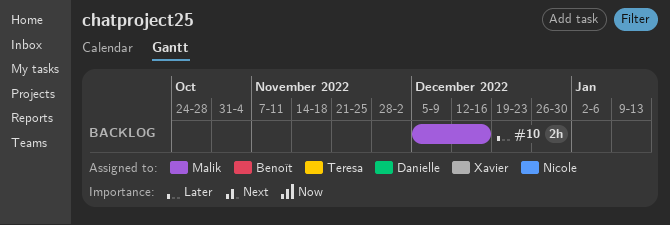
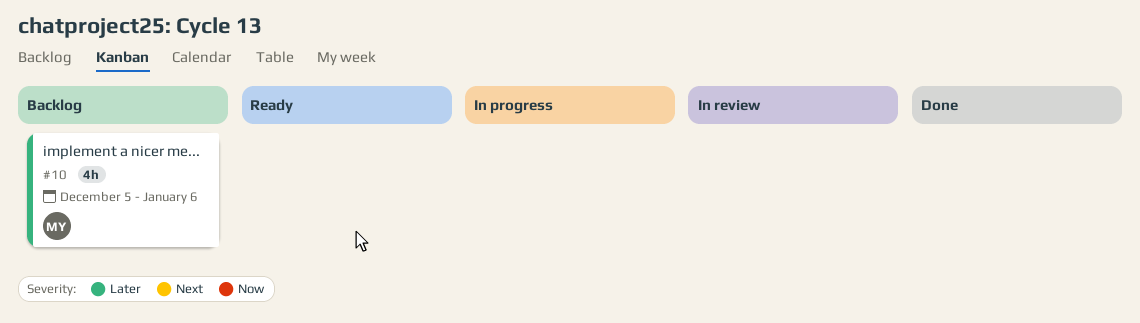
#10, estimate: 2h -> 4h
#10, due: Dec 16 -> Jan 6

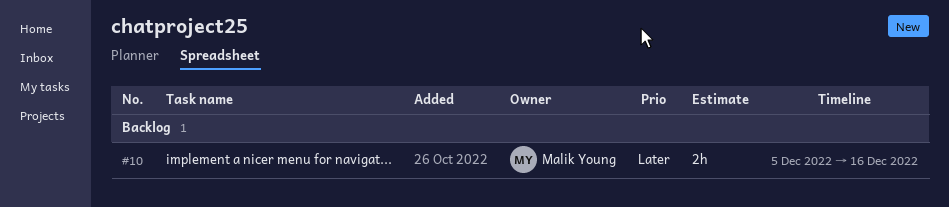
#10, estimate: 4h -> 2h
#10, due: Jan 6 -> Dec 16

